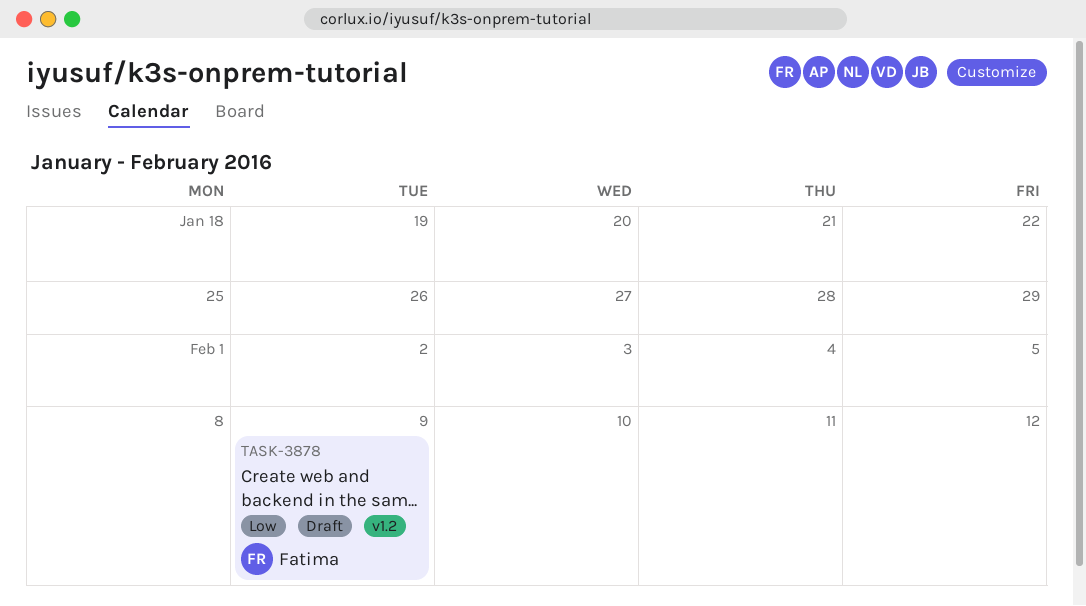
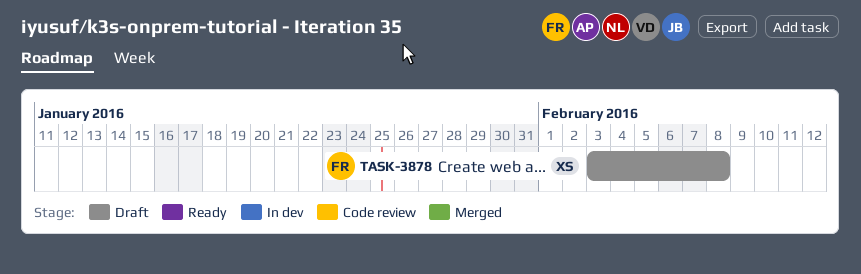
TASK-3878, due: Feb 9 -> Feb 8

